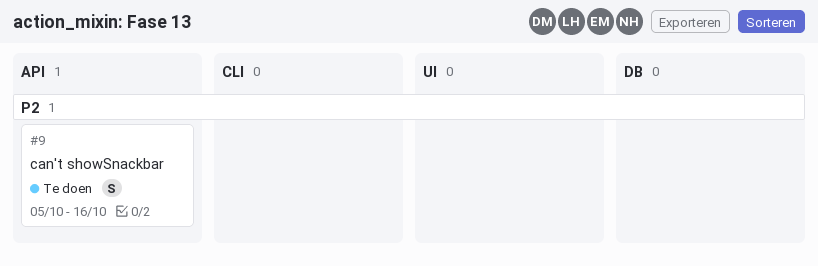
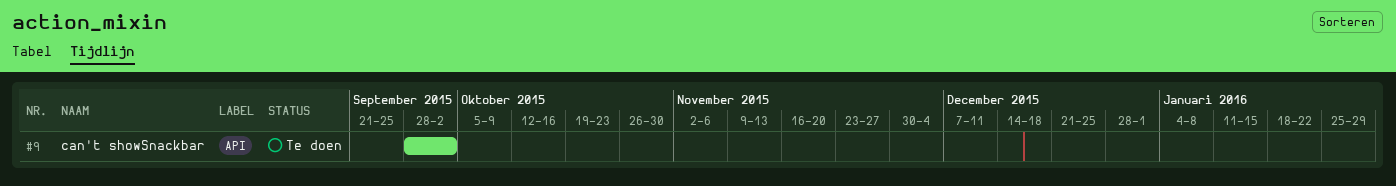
#9, start: Oct 5 -> Sep 28
#9, due: Oct 16 -> Oct 2

